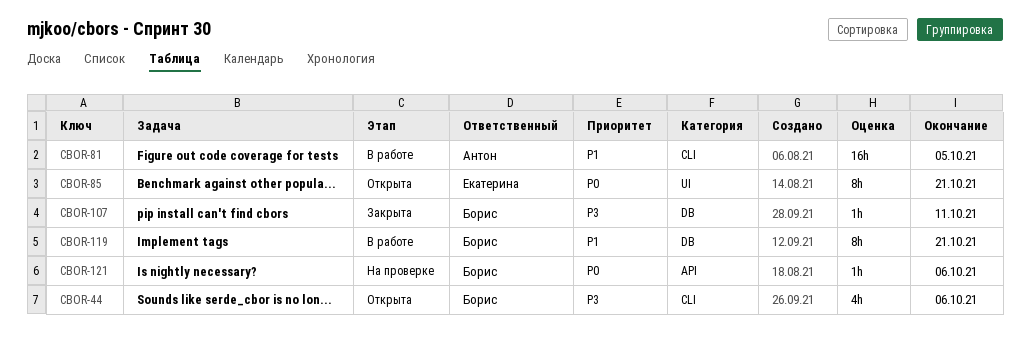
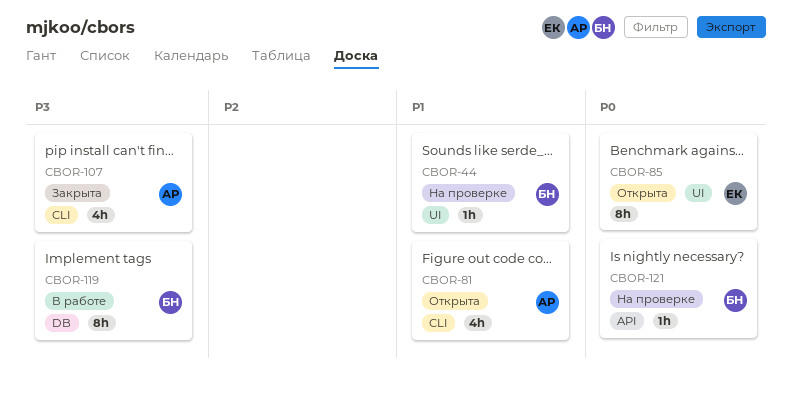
CBOR-44, status: Открыта -> На проверке
CBOR-44, priority: P3 -> P1
CBOR-44, label: CLI -> UI
CBOR-44, estimate: 4h -> 1h
CBOR-81, status: В работе -> Открыта
CBOR-81, estimate: 16h -> 4h
CBOR-107, owner: Борис -> Антон
CBOR-107, label: DB -> CLI
CBOR-107, estimate: 1h -> 4h
CBOR-119, priority: P1 -> P3

